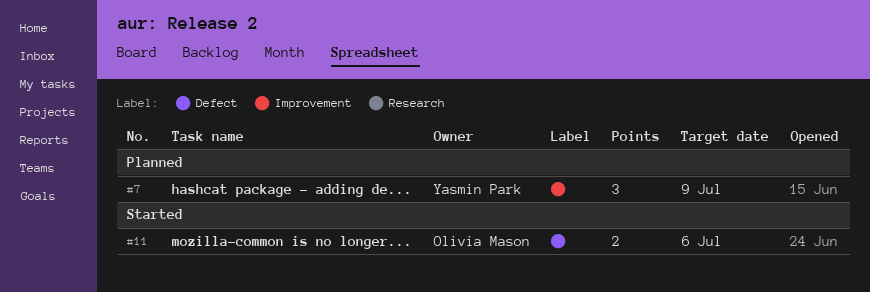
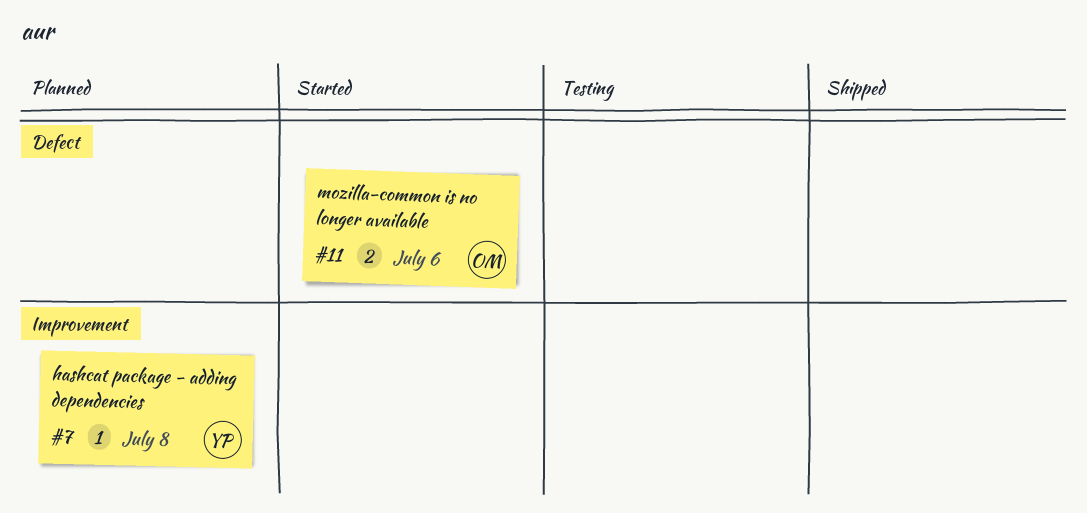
#7, estimate: 3 -> 1
#7, due: Jul 9 -> Jul 8

